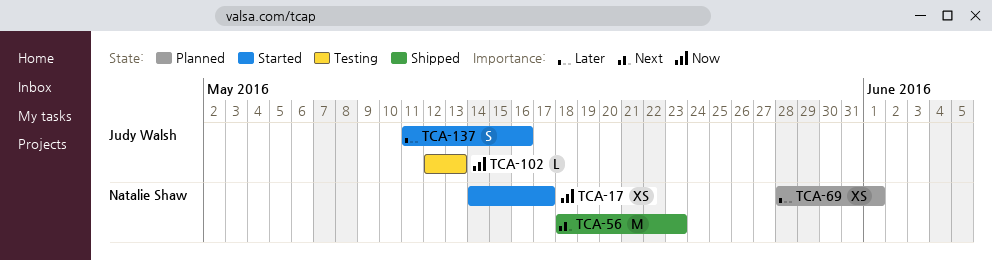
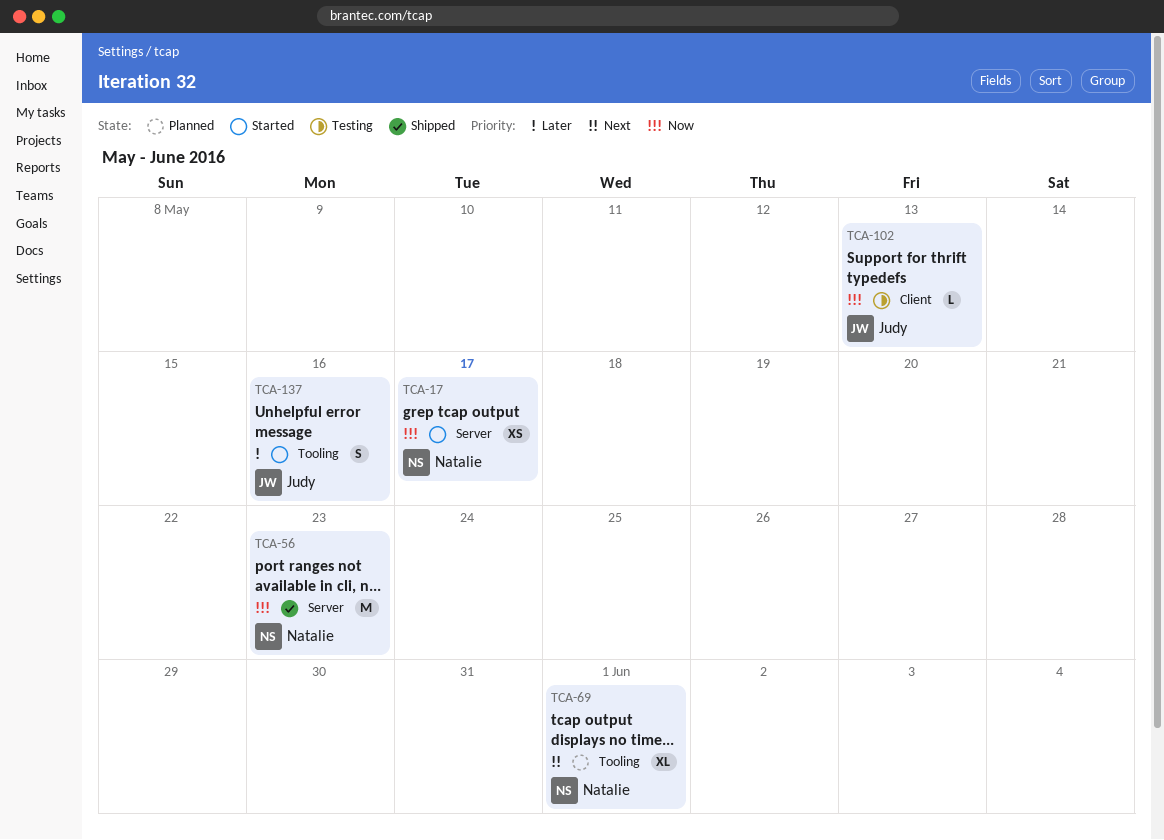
TCA-56, priority: Next -> Now
TCA-69, priority: Later -> Next
TCA-69, estimate: XS -> XL

